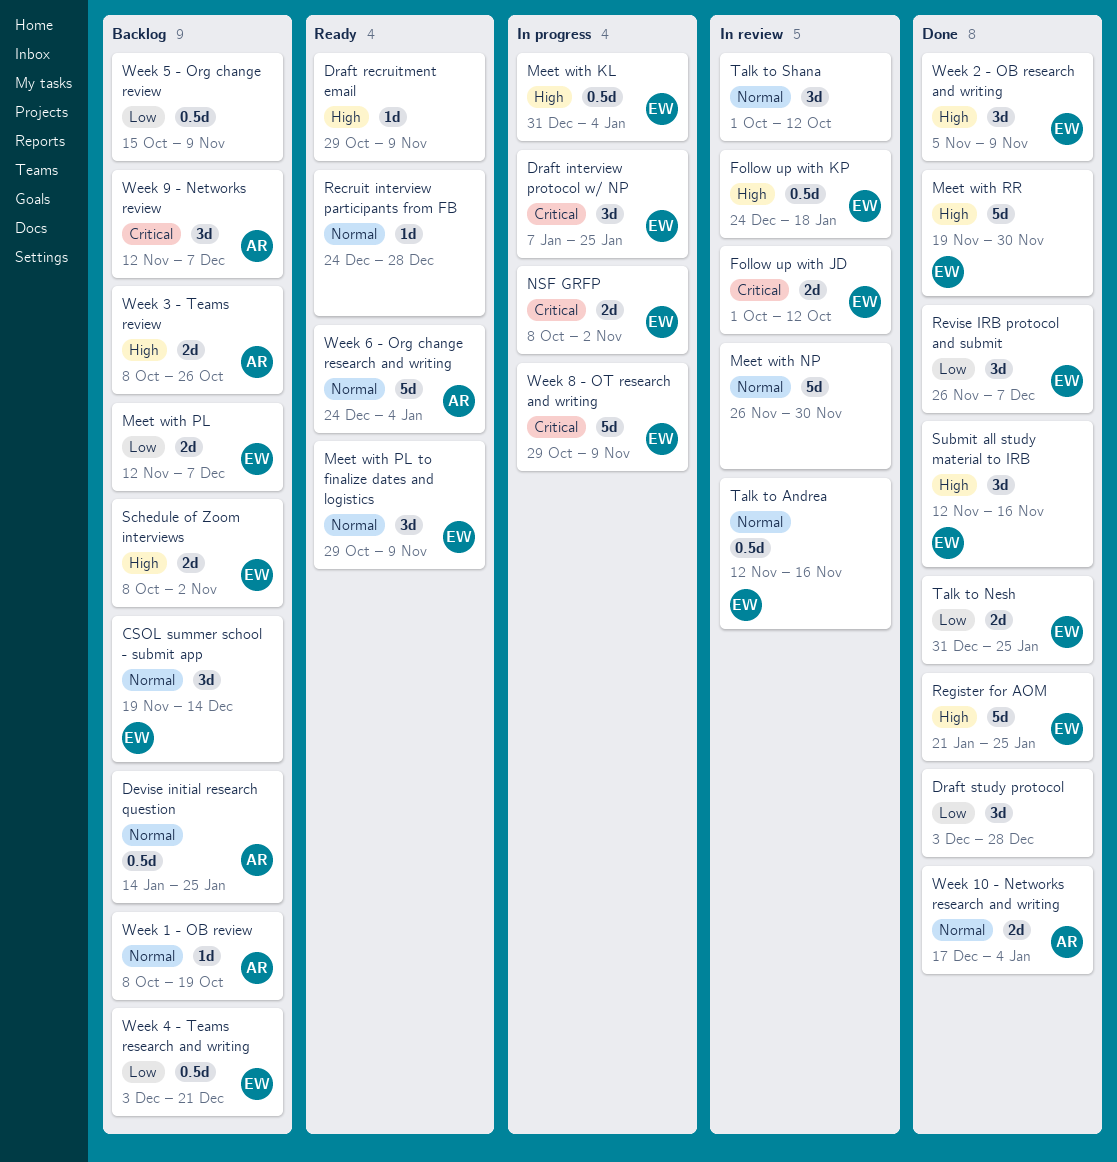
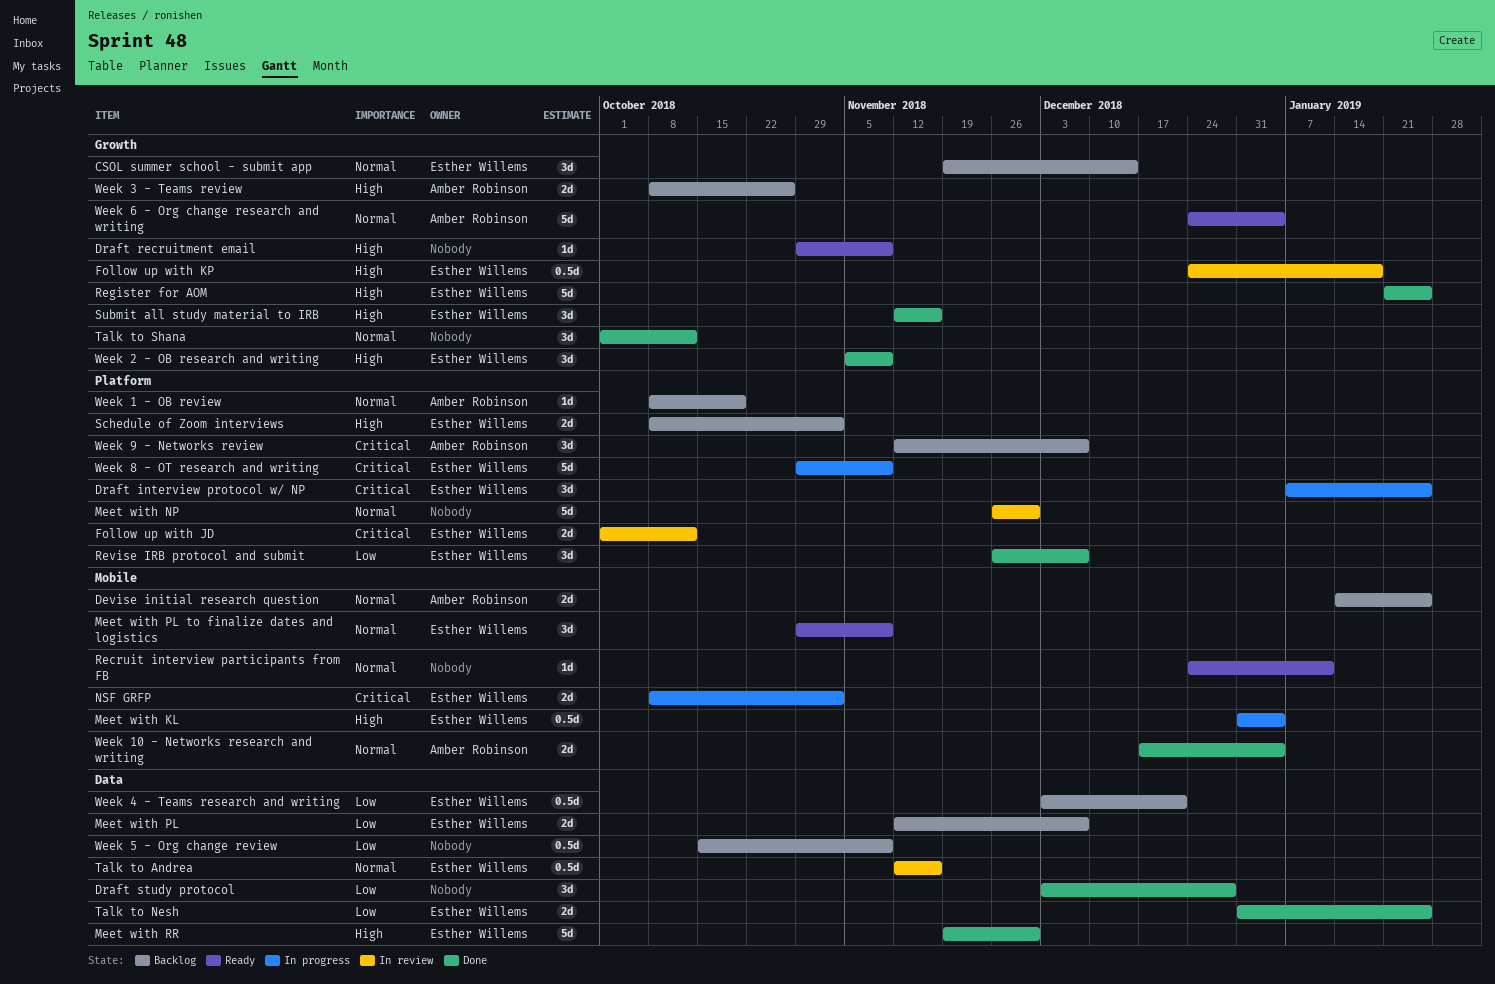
Devise initial research question, estimate: 0.5d -> 2d
Recruit interview participants from FB, due: Dec 28 -> Jan 11
Talk to Shana, status: In review -> Done

